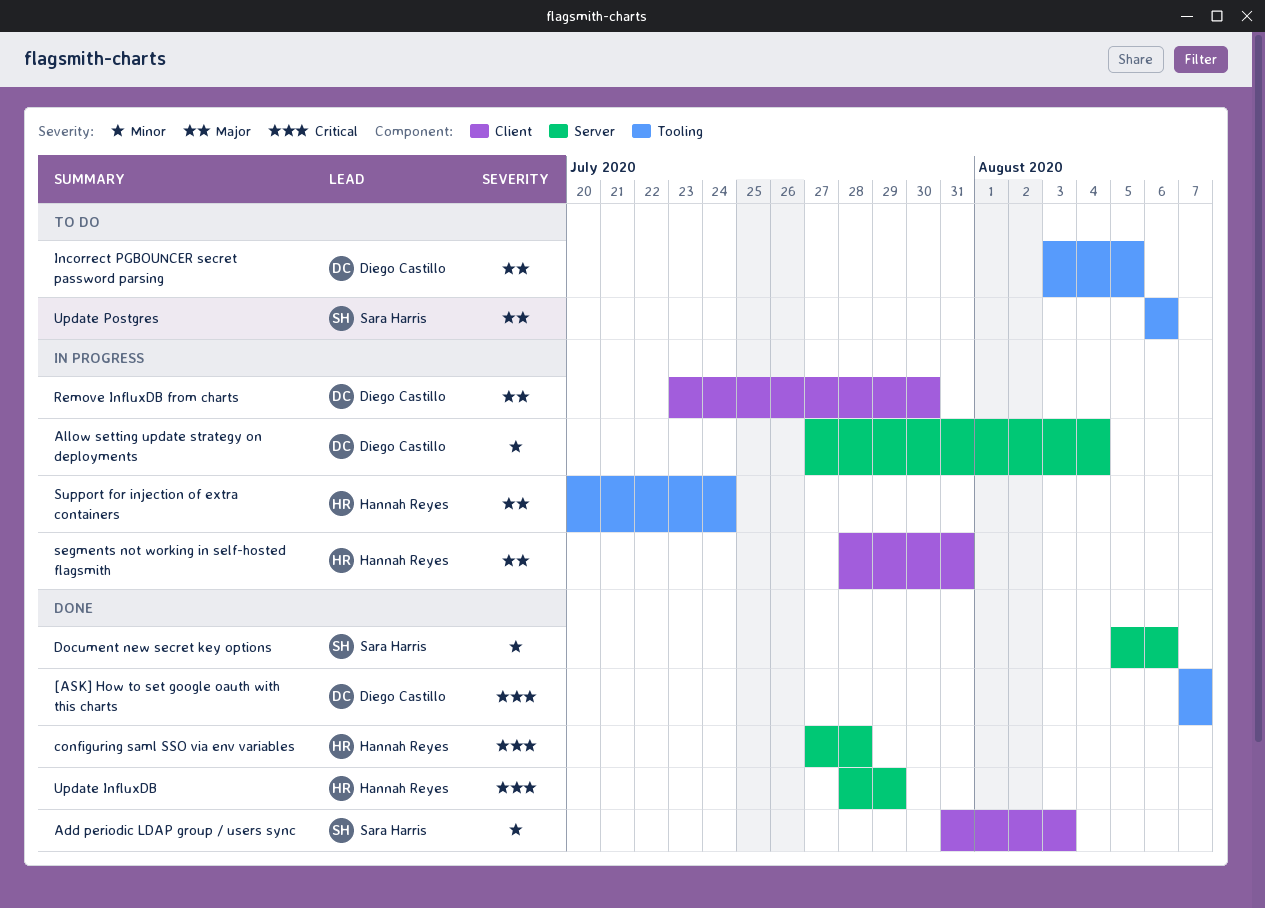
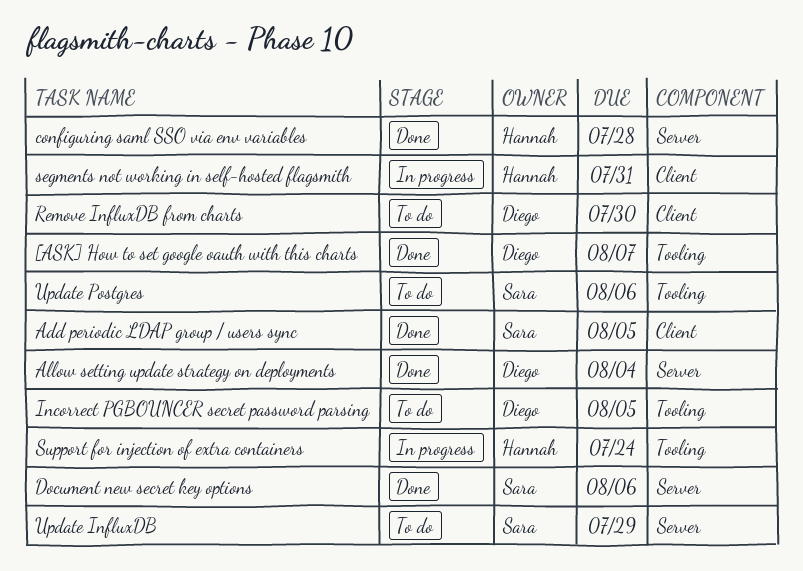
Add periodic LDAP group / users sync, due: Aug 3 -> Aug 5
Allow setting update strategy on deployments, status: In progress -> Done
Remove InfluxDB from charts, status: In progress -> To do
Update InfluxDB, status: Done -> To do
Update InfluxDB, owner: Hannah Reyes -> Sara Harris

